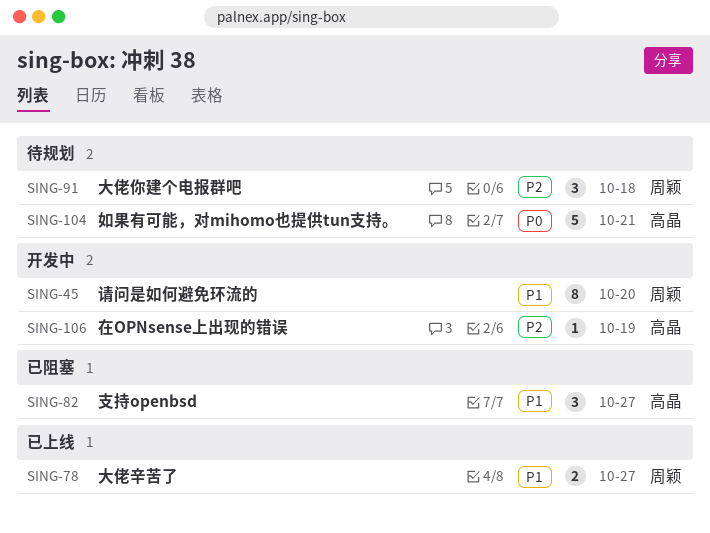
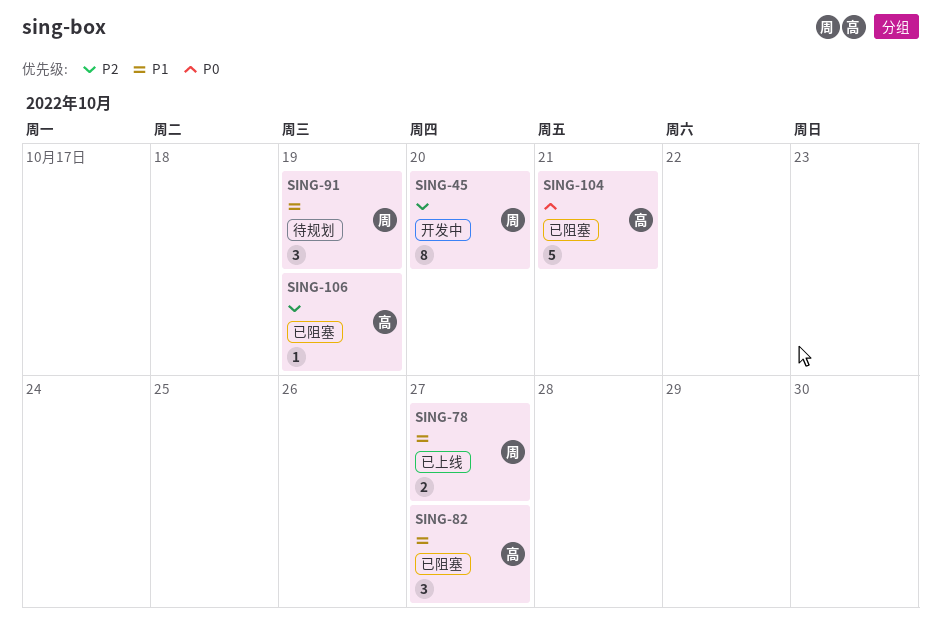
SING-45, priority: P1 -> P2
SING-91, priority: P2 -> P1
SING-91, due: Oct 18 -> Oct 19
SING-104, status: 待规划 -> 已阻塞
SING-106, status: 开发中 -> 已阻塞

